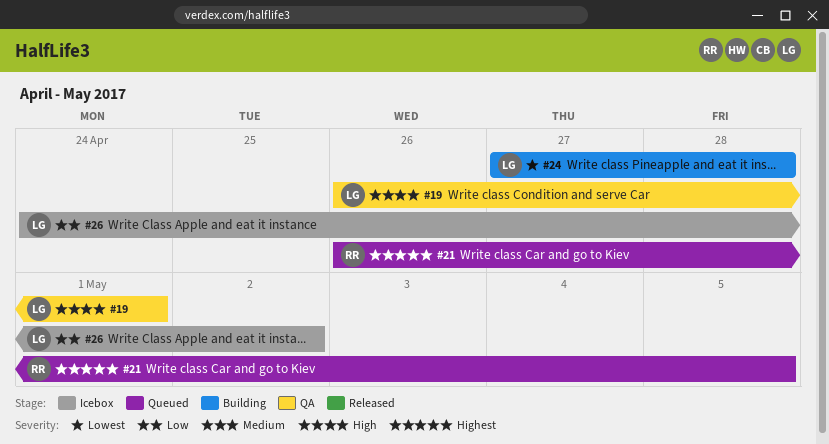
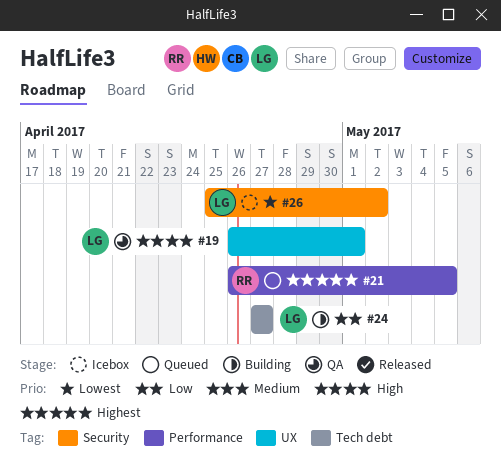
#24, priority: Lowest -> Low
#24, due: Apr 28 -> Apr 27
#26, priority: Low -> Lowest
#26, start: Apr 24 -> Apr 25

